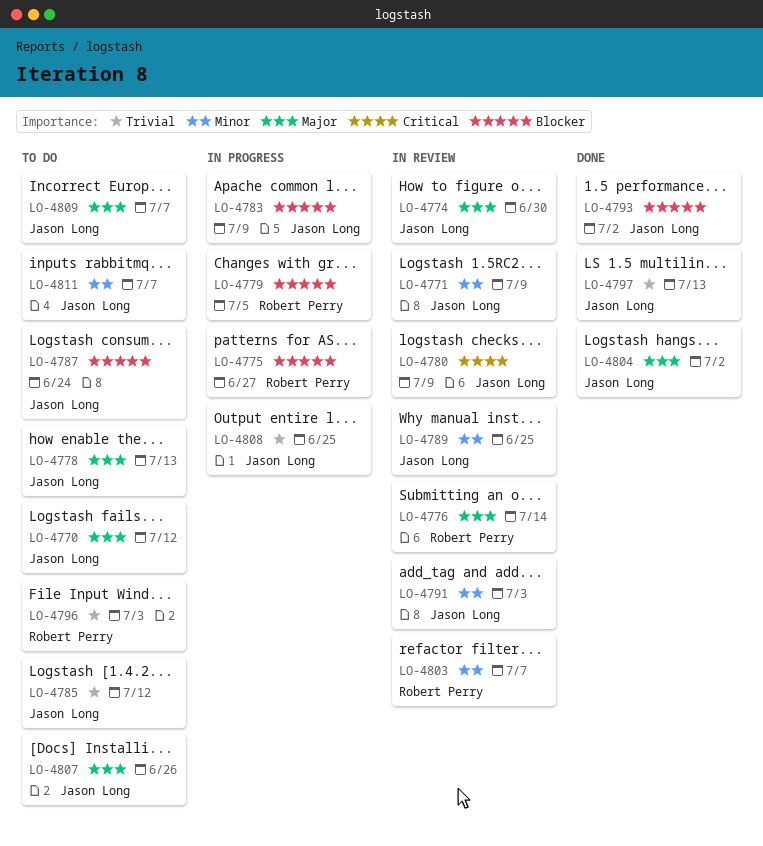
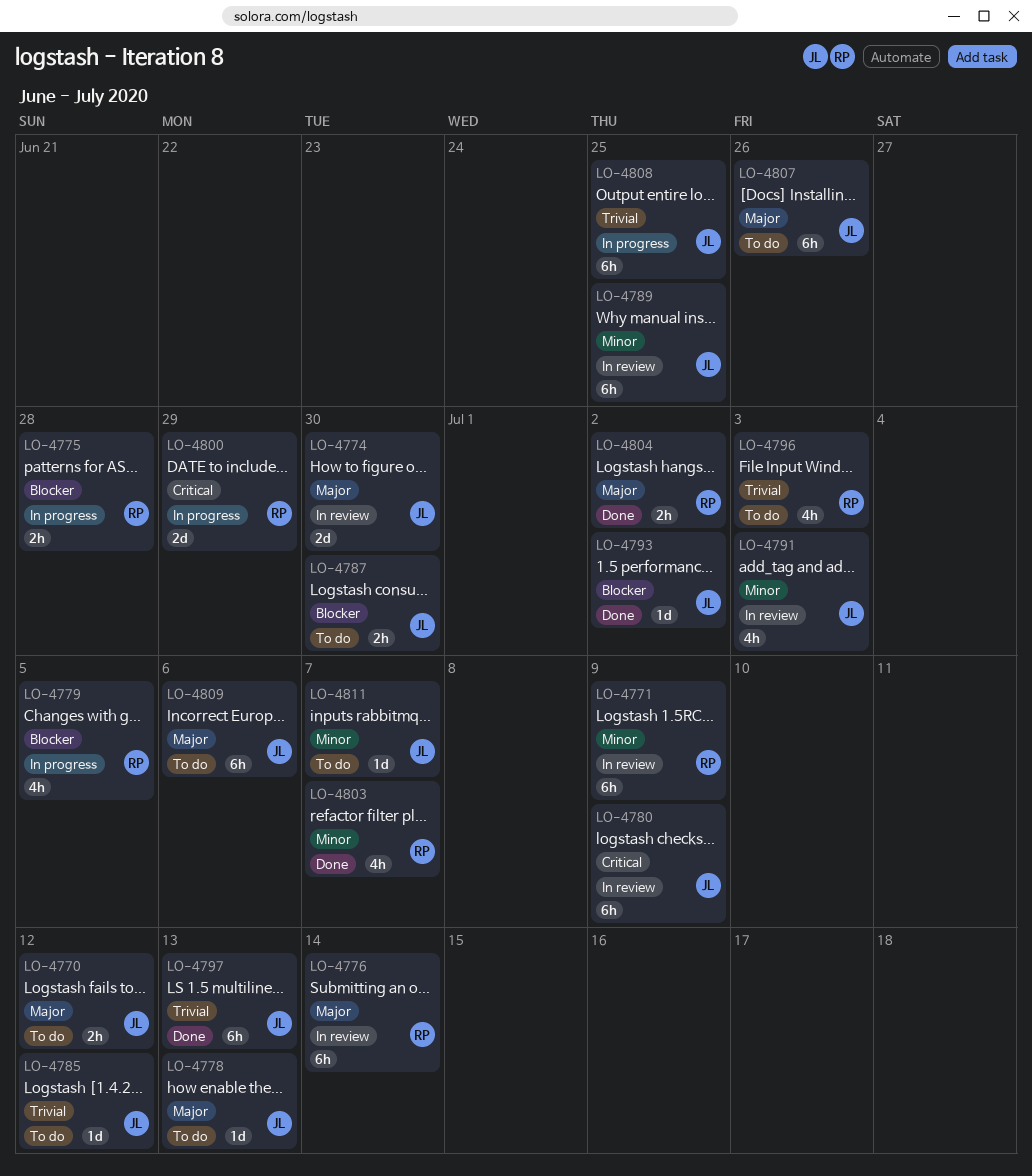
LO-4771, owner: Jason Long -> Robert Perry
LO-4775, due: Jun 27 -> Jun 28
LO-4783: present -> none
LO-4787, due: Jun 24 -> Jun 30
LO-4800: none -> present
LO-4803, status: In review -> Done
LO-4804, owner: Jason Long -> Robert Perry
LO-4809, due: Jul 7 -> Jul 6

